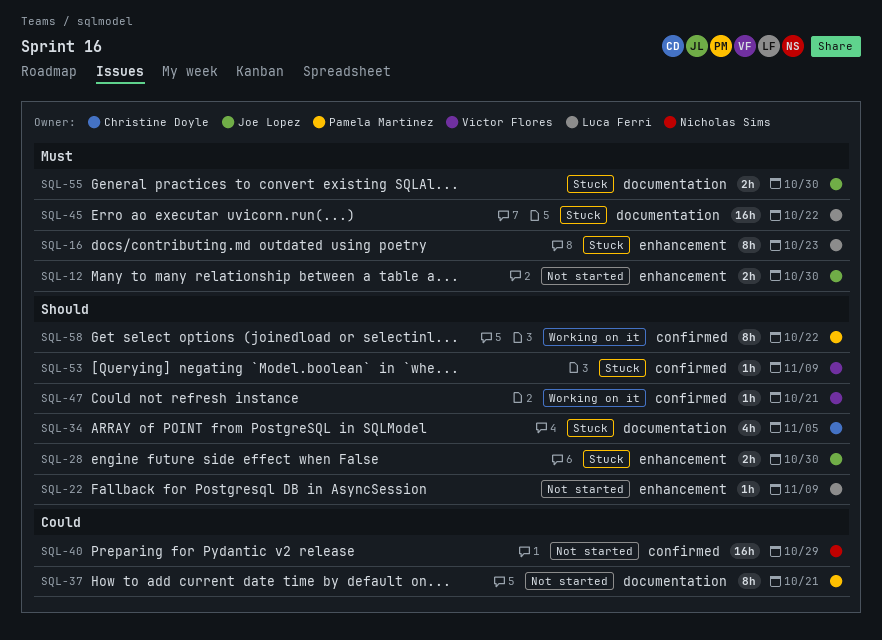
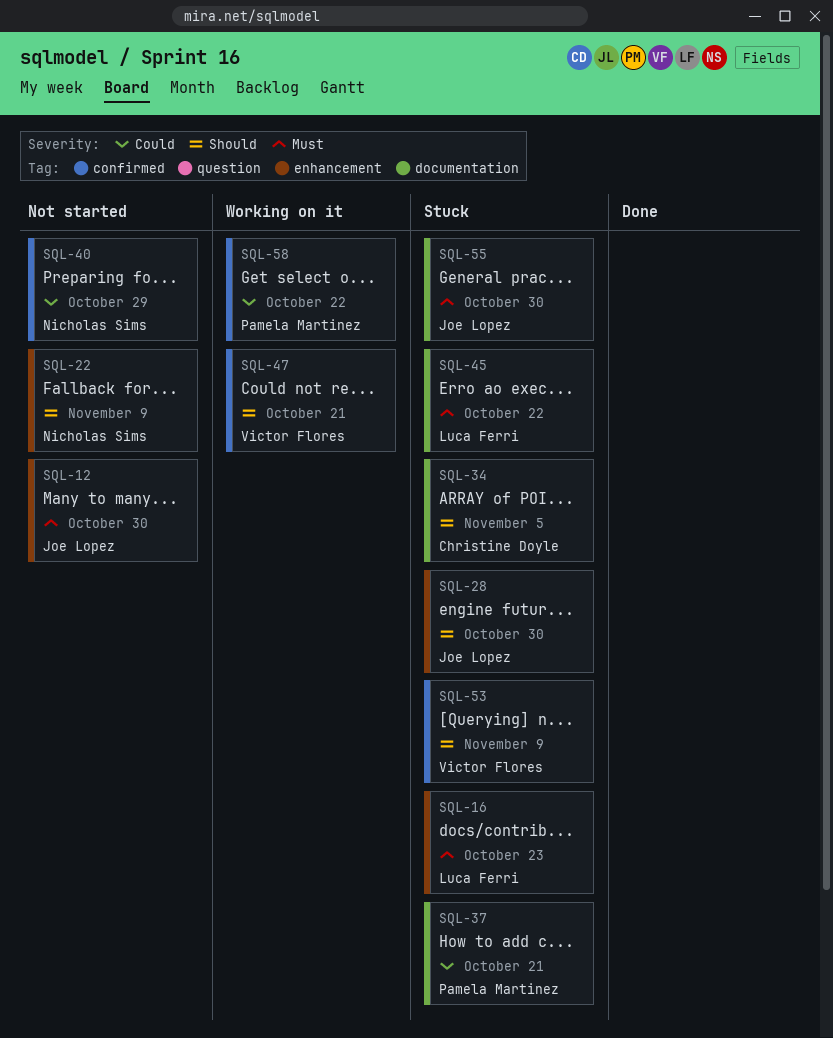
SQL-22, owner: Luca Ferri -> Nicholas Sims
SQL-37, status: Not started -> Stuck
SQL-58, priority: Should -> Could

